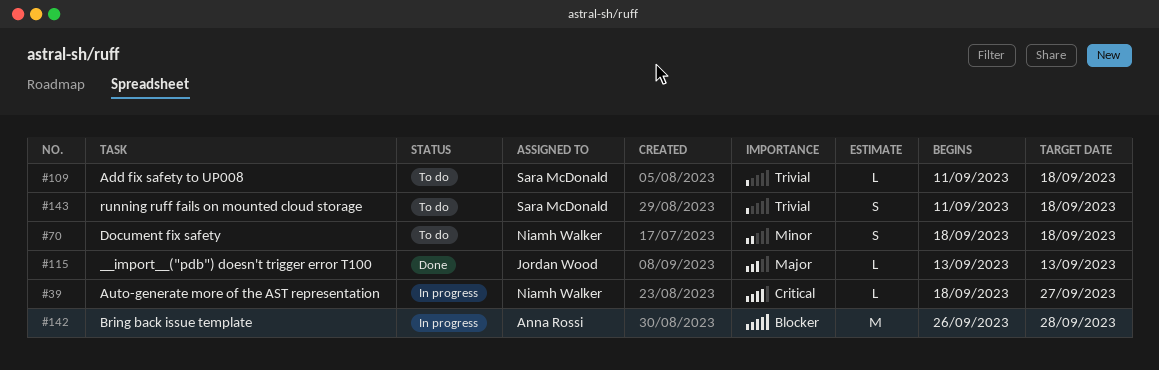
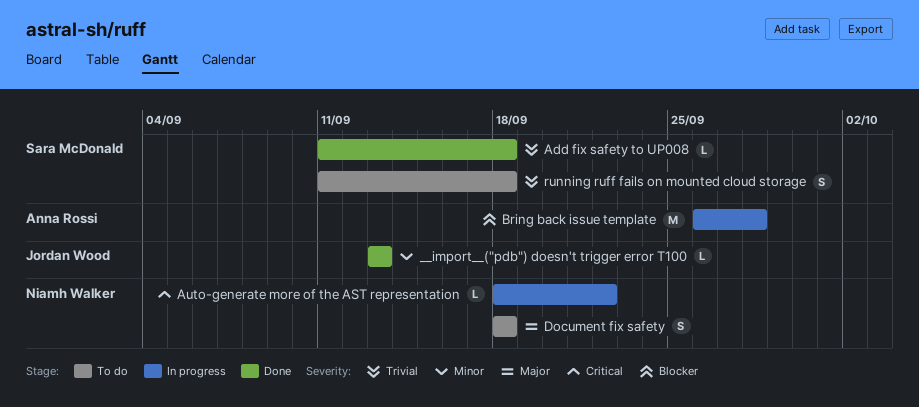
__import__("pdb") doesn't trigger error T100, priority: Major -> Minor
Add fix safety to UP008, status: To do -> Done
Auto-generate more of the AST representation, due: Sep 27 -> Sep 22
Document fix safety, priority: Minor -> Major

